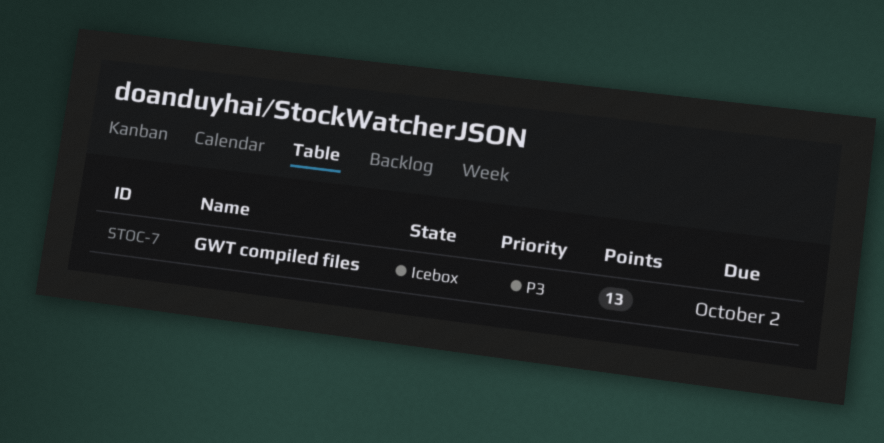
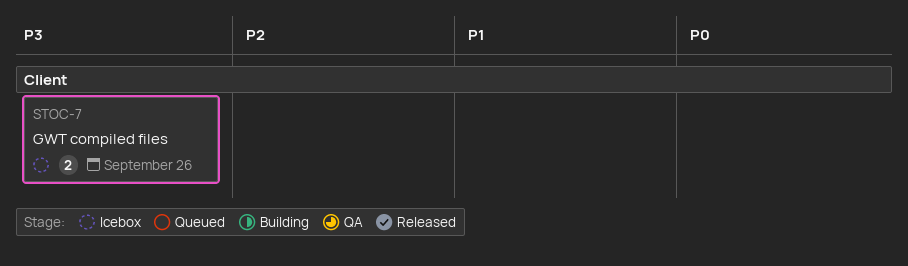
STOC-7, estimate: 13 -> 2
STOC-7, due: Oct 2 -> Sep 26

